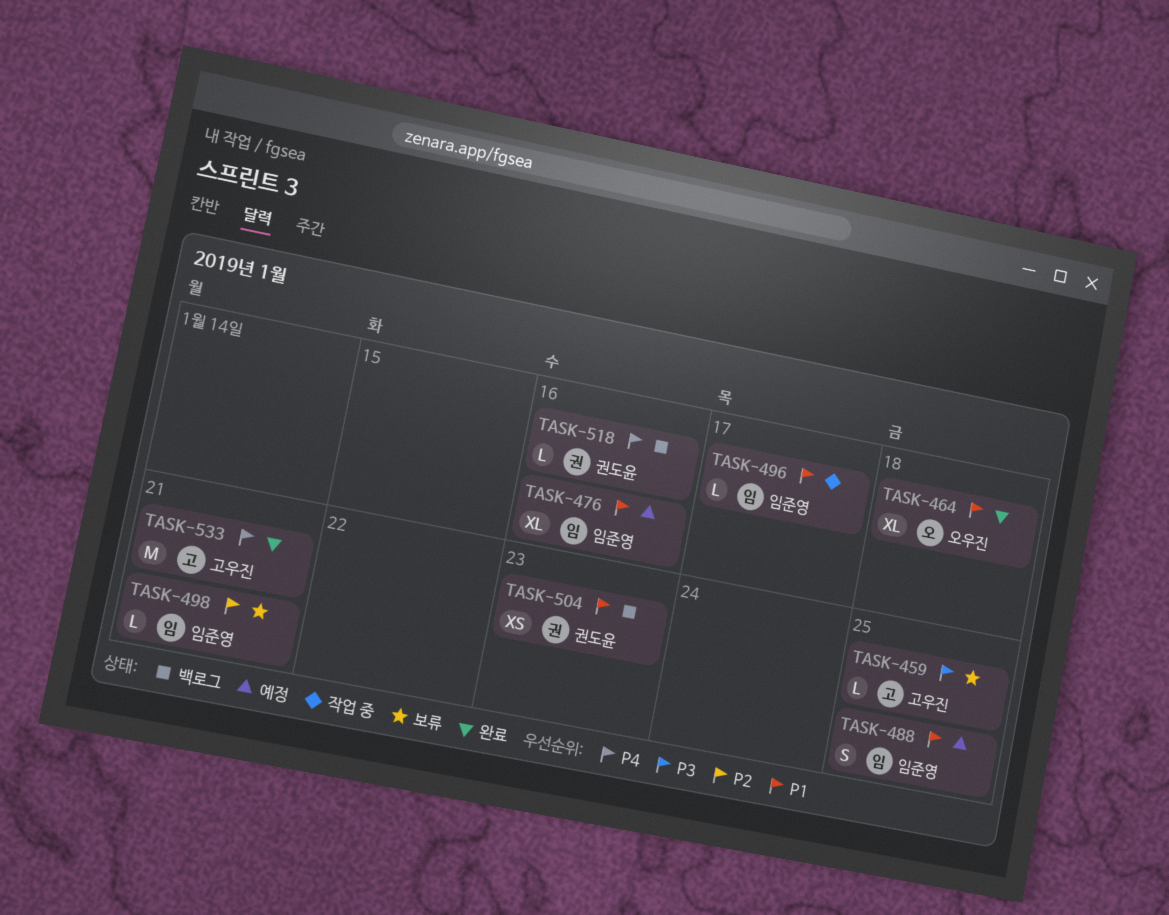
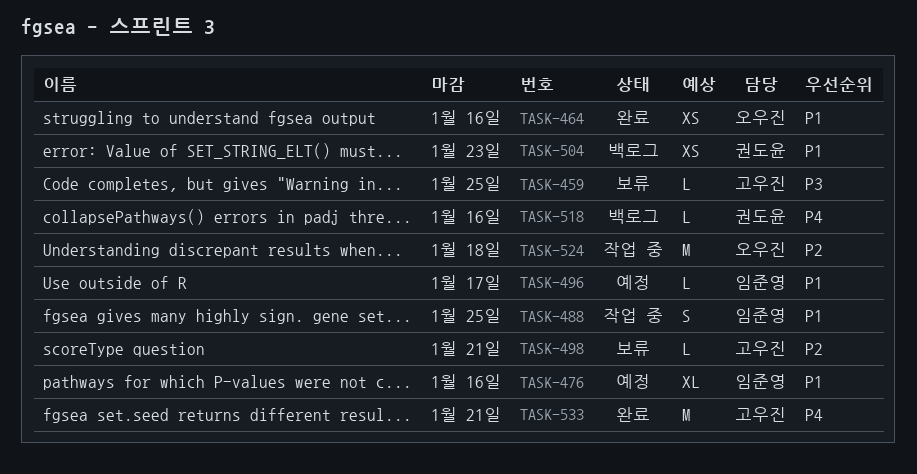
TASK-464, estimate: XL -> XS
TASK-464, due: Jan 18 -> Jan 16
TASK-488, status: 예정 -> 작업 중
TASK-496, status: 작업 중 -> 예정
TASK-498, owner: 임준영 -> 고우진
TASK-524: none -> present

